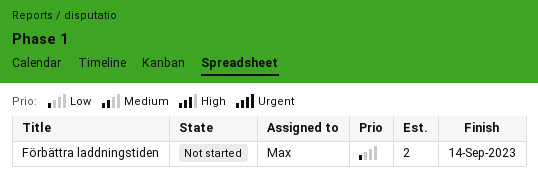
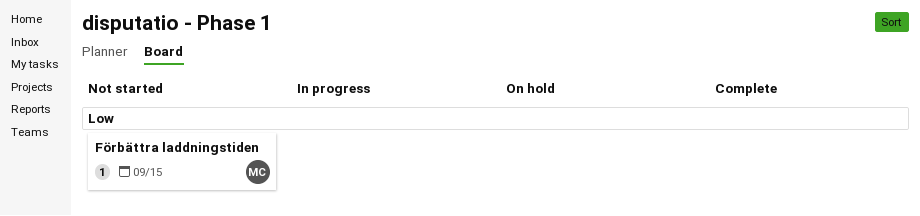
Förbättra laddningstiden, estimate: 2 -> 1
Förbättra laddningstiden, due: Sep 14 -> Sep 15

